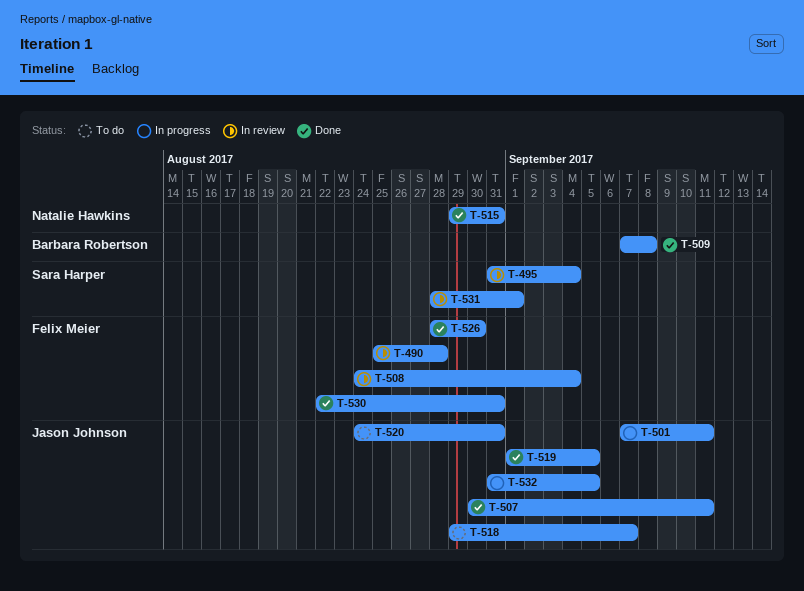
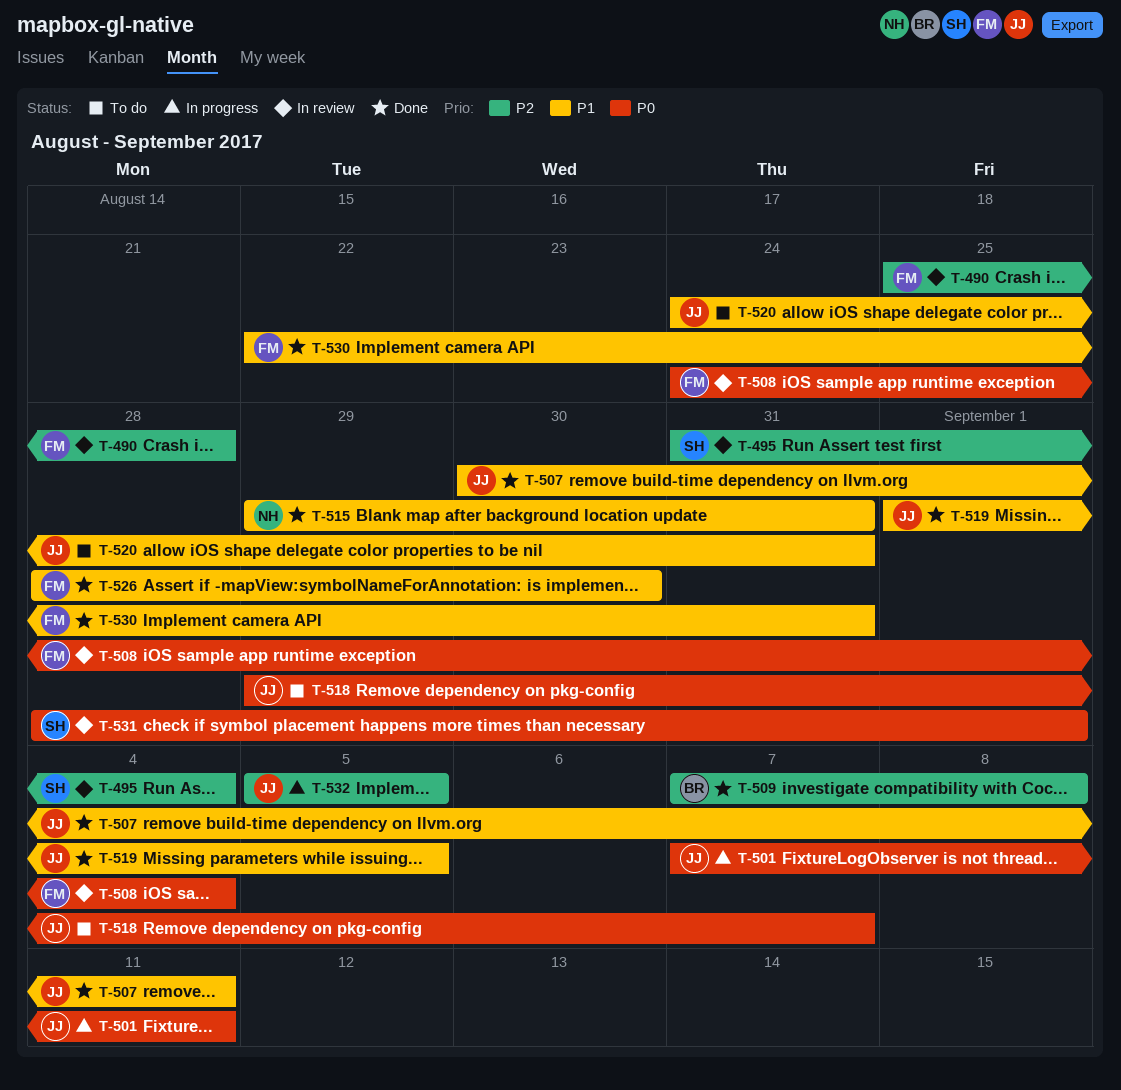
T-532, start: Aug 31 -> Sep 5

